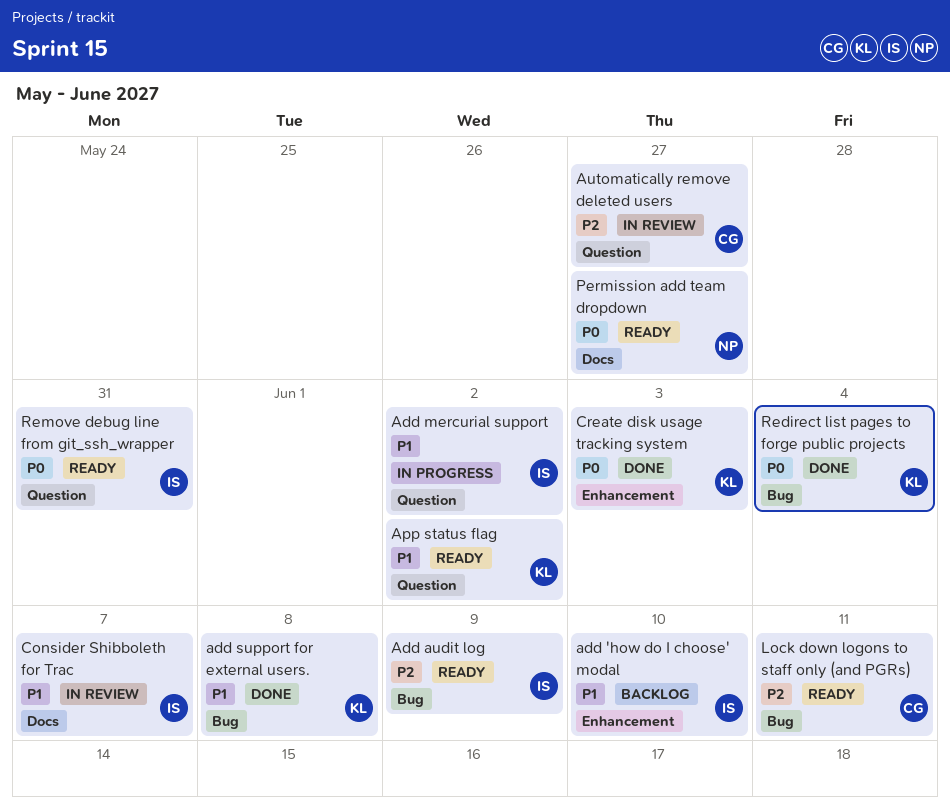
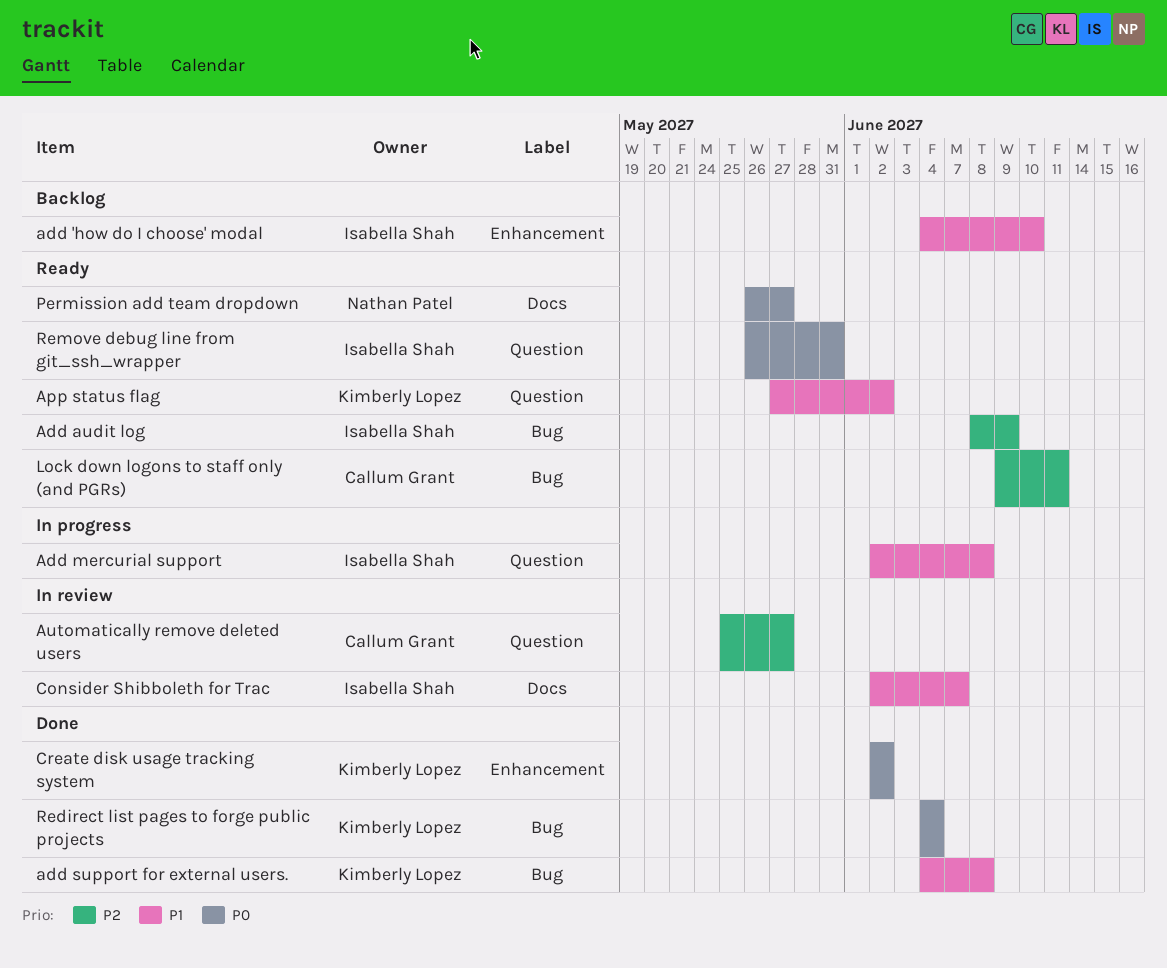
Add mercurial support, due: Jun 2 -> Jun 8
Create disk usage tracking system, due: Jun 3 -> Jun 2

